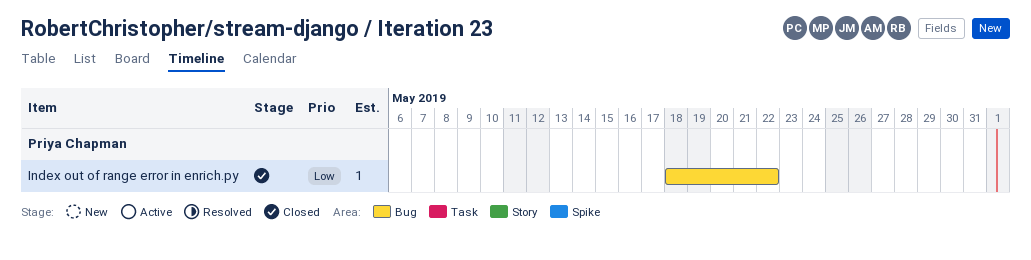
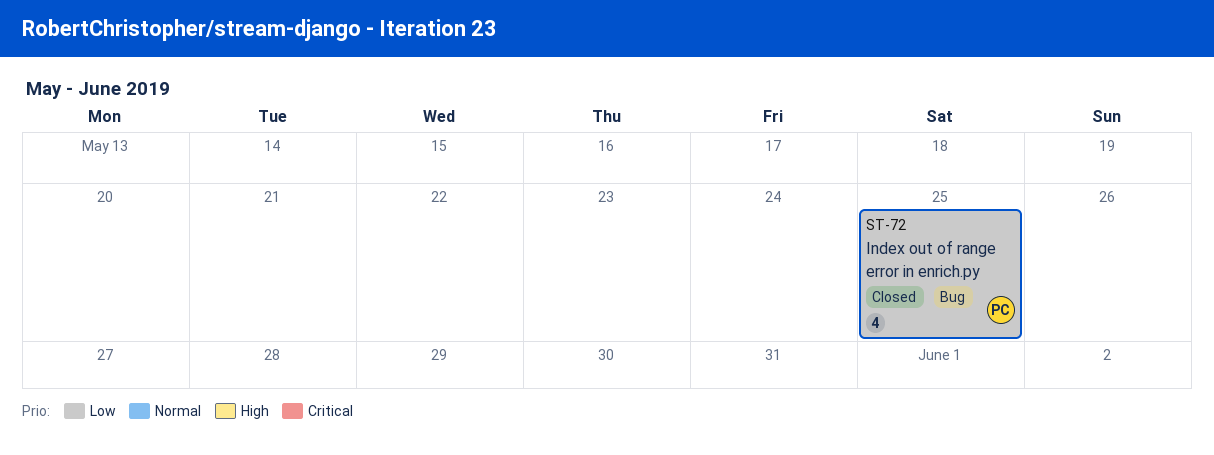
Index out of range error in enrich.py, estimate: 1 -> 4
Index out of range error in enrich.py, due: May 22 -> May 25

